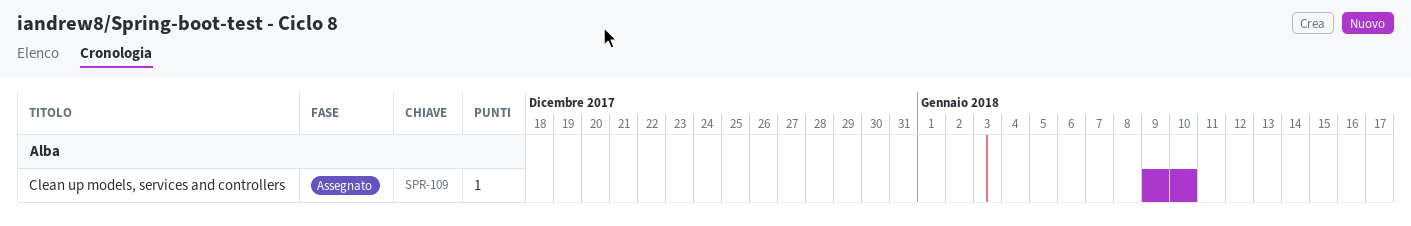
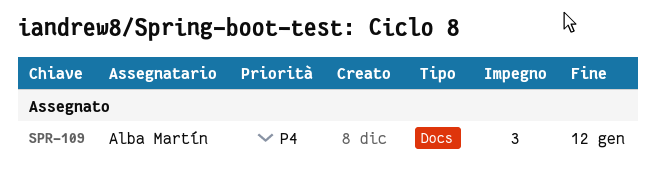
SPR-109, estimate: 1 -> 3
SPR-109, due: Jan 10 -> Jan 12

